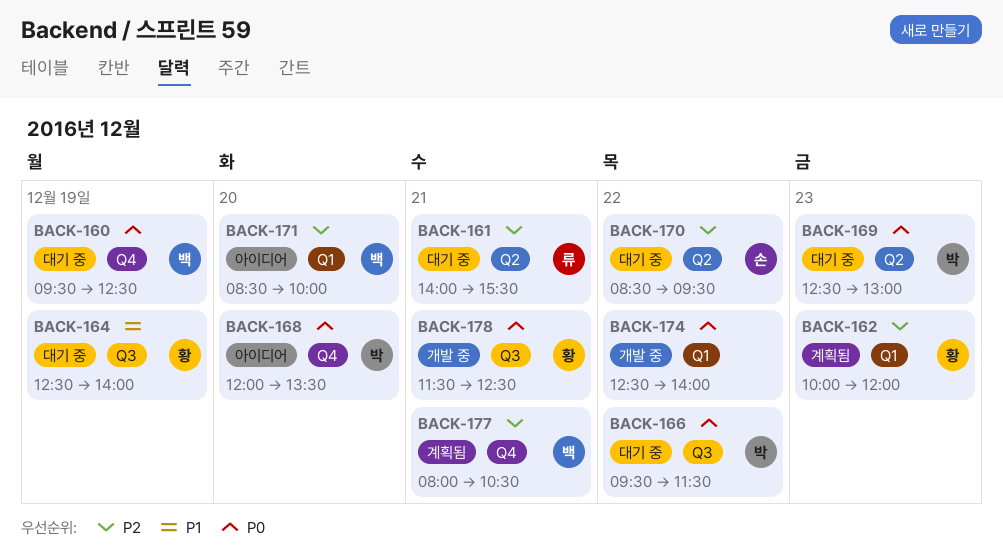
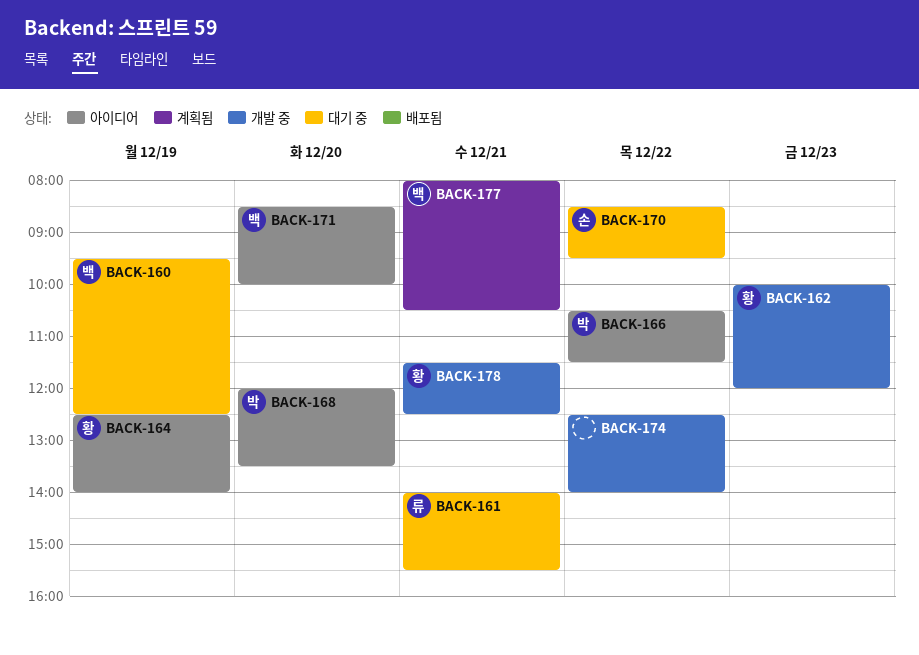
BACK-162, status: 계획됨 -> 개발 중
BACK-164, status: 대기 중 -> 아이디어
BACK-166, status: 대기 중 -> 아이디어
BACK-166, begins: 09:30 -> 10:30
BACK-169: present -> none

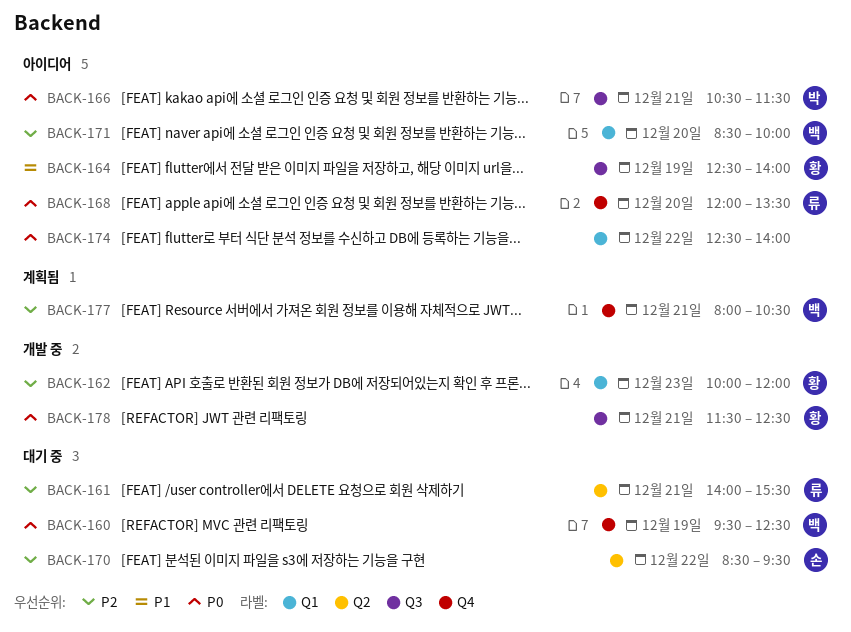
BACK-166, day: Dec 22 -> Dec 21
BACK-168, owner: 박 -> 류
BACK-174, status: 개발 중 -> 아이디어

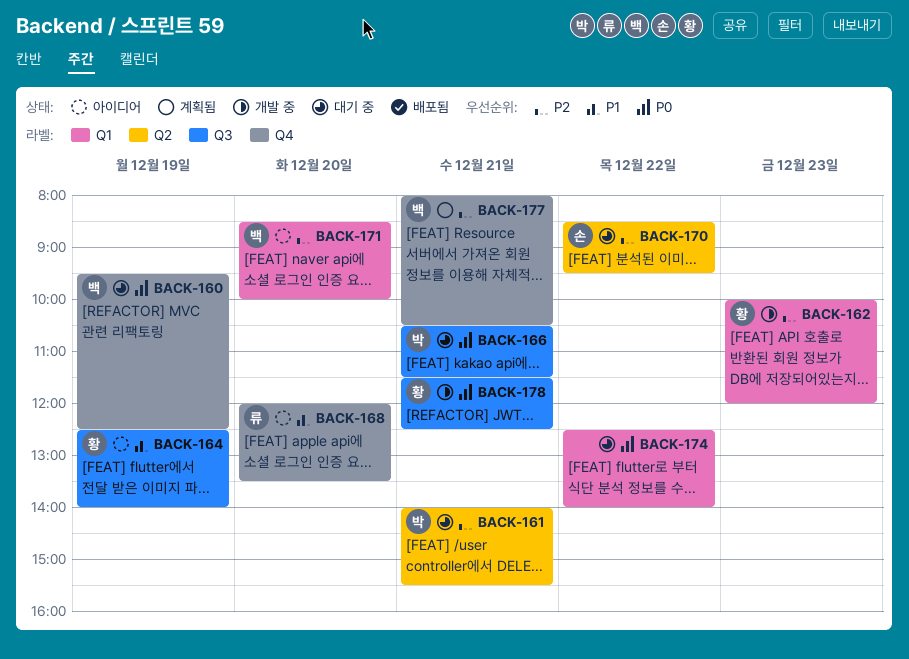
BACK-161, owner: 류 -> 박
BACK-166, status: 아이디어 -> 대기 중
BACK-168, priority: P0 -> P1
BACK-174, status: 아이디어 -> 대기 중

